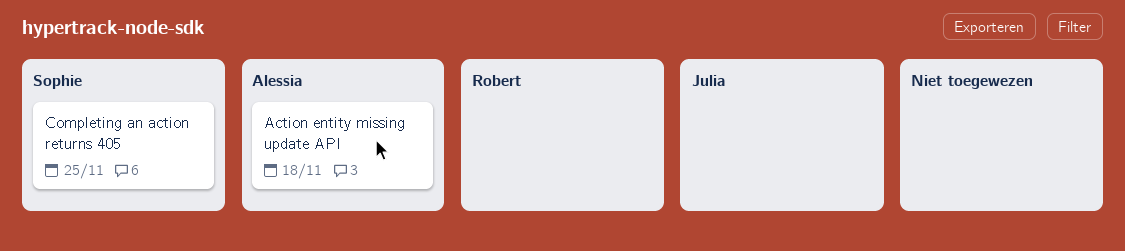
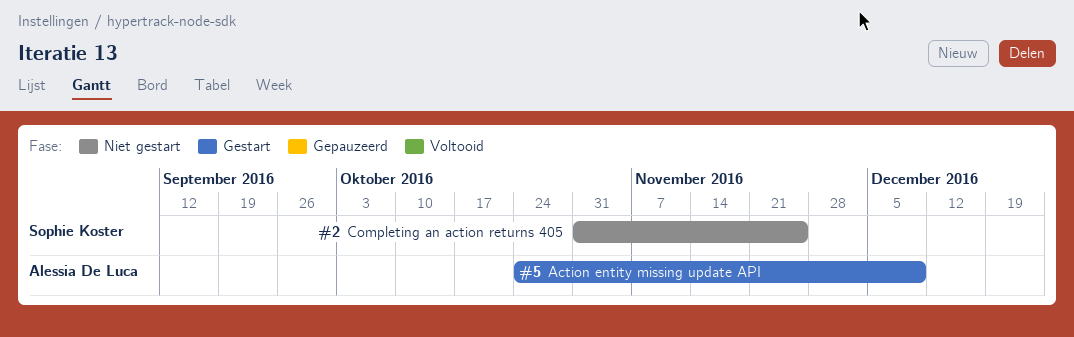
Action entity missing update API, due: Nov 18 -> Dec 9

